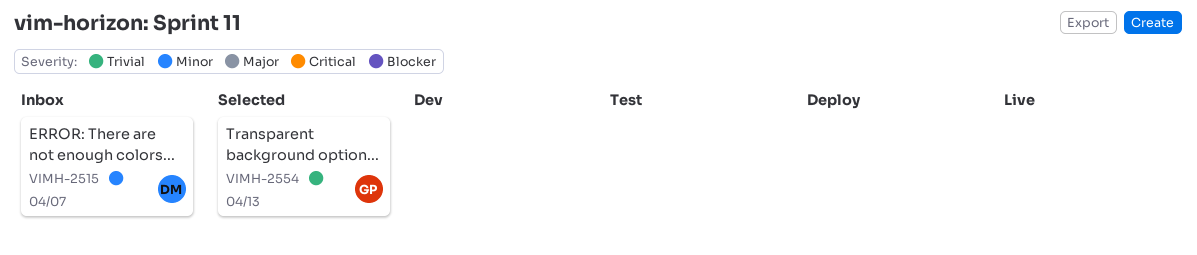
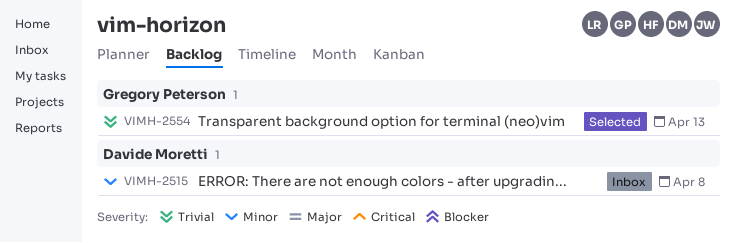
VIMH-2515, due: Apr 7 -> Apr 8

